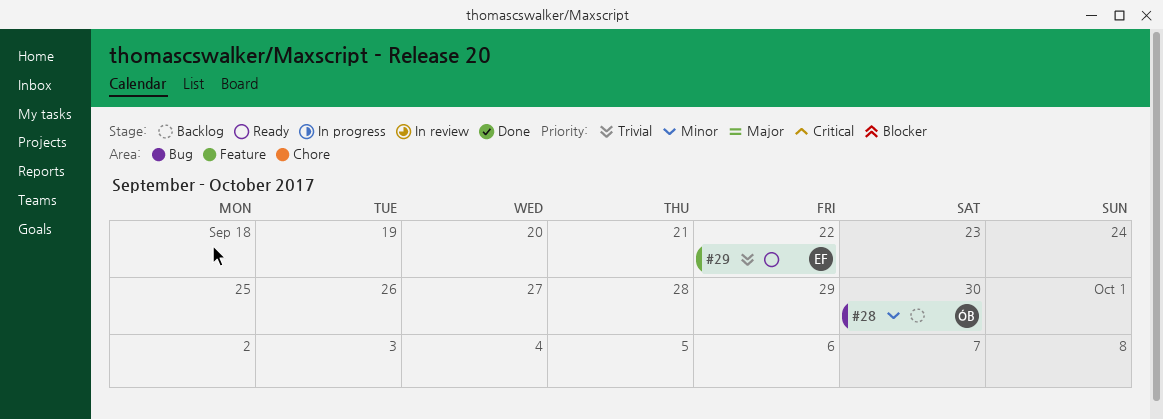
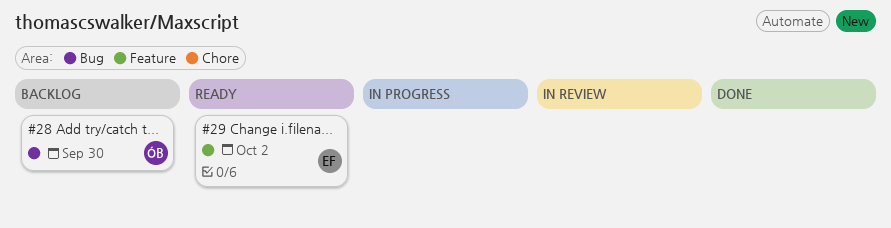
#29, due: Sep 22 -> Oct 2

